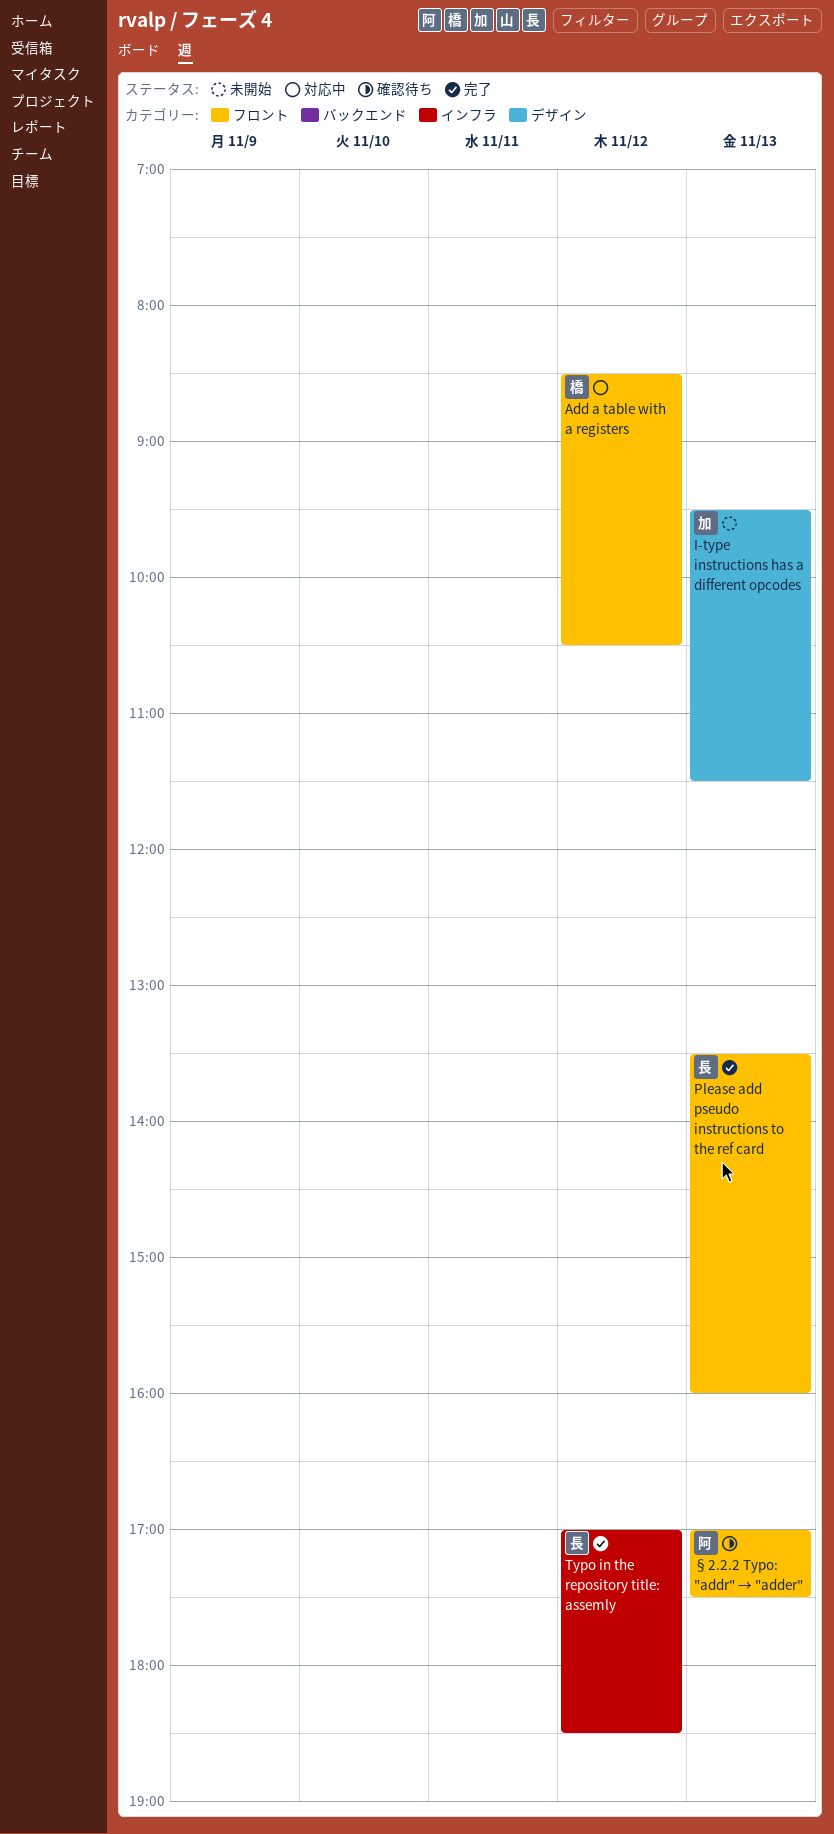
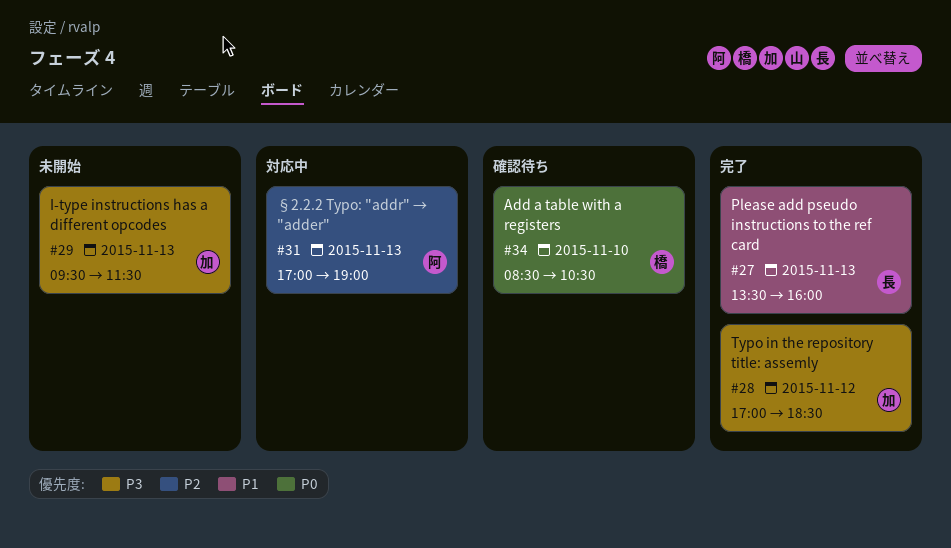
Add a table with a registers, status: 対応中 -> 確認待ち
Add a table with a registers, day: Nov 12 -> Nov 10
Typo in the repository title: assemly, owner: 長 -> 加
§2.2.2 Typo: "addr" → "adder", status: 確認待ち -> 対応中
§2.2.2 Typo: "addr" → "adder", ends: 17:30 -> 19:00

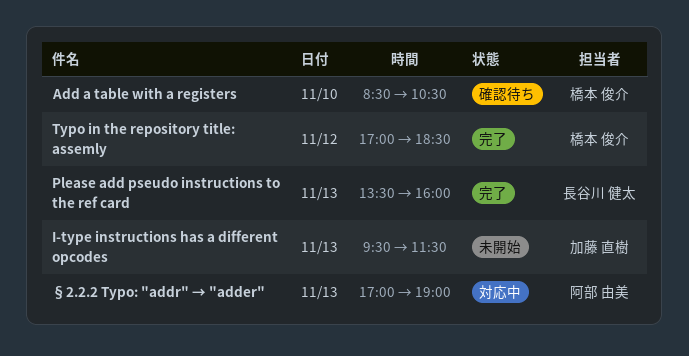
Typo in the repository title: assemly, owner: 加藤 直樹 -> 橋本 俊介

